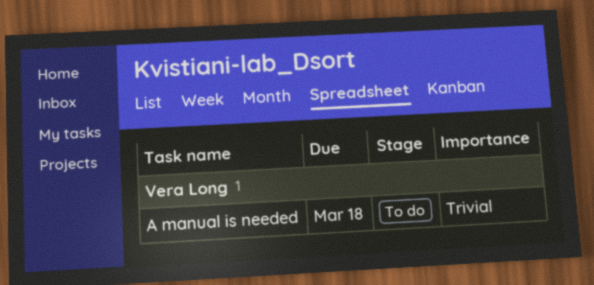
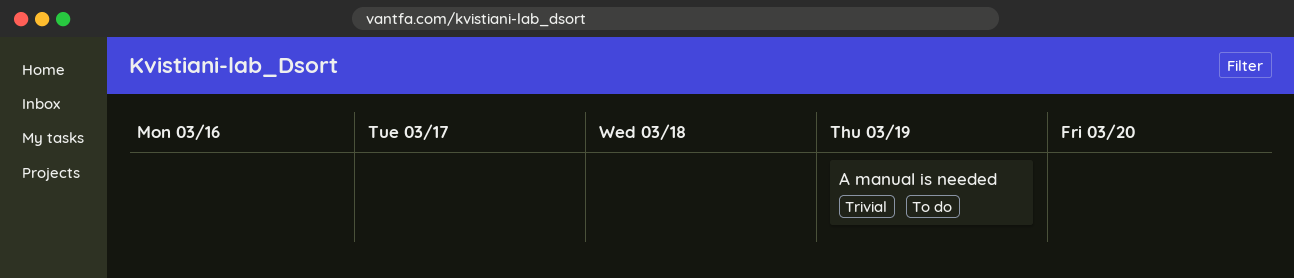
A manual is needed, due: Mar 18 -> Mar 19

